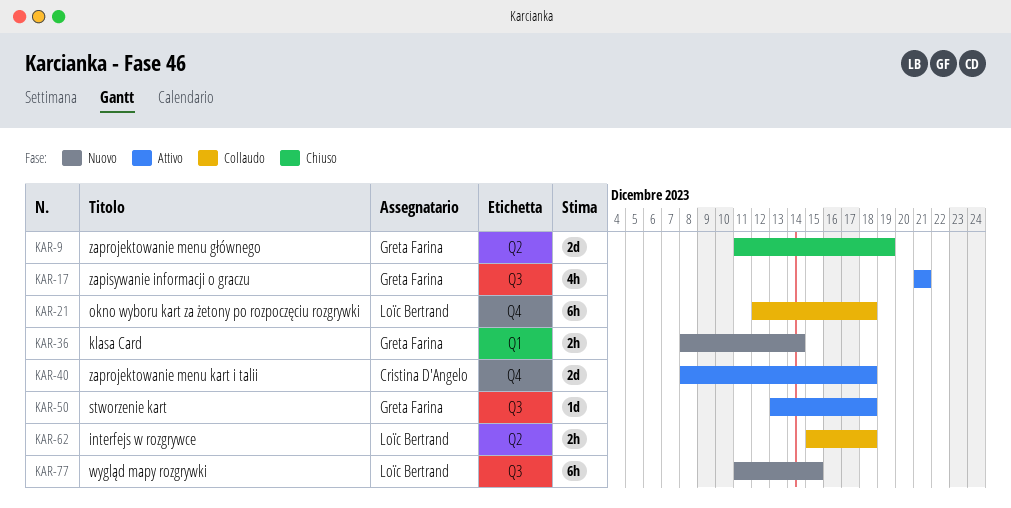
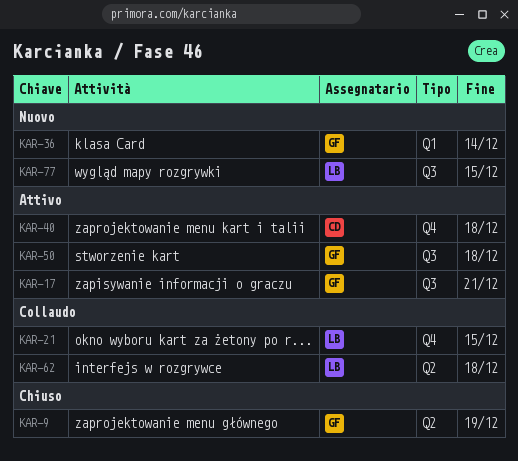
KAR-21, due: Dec 18 -> Dec 15

